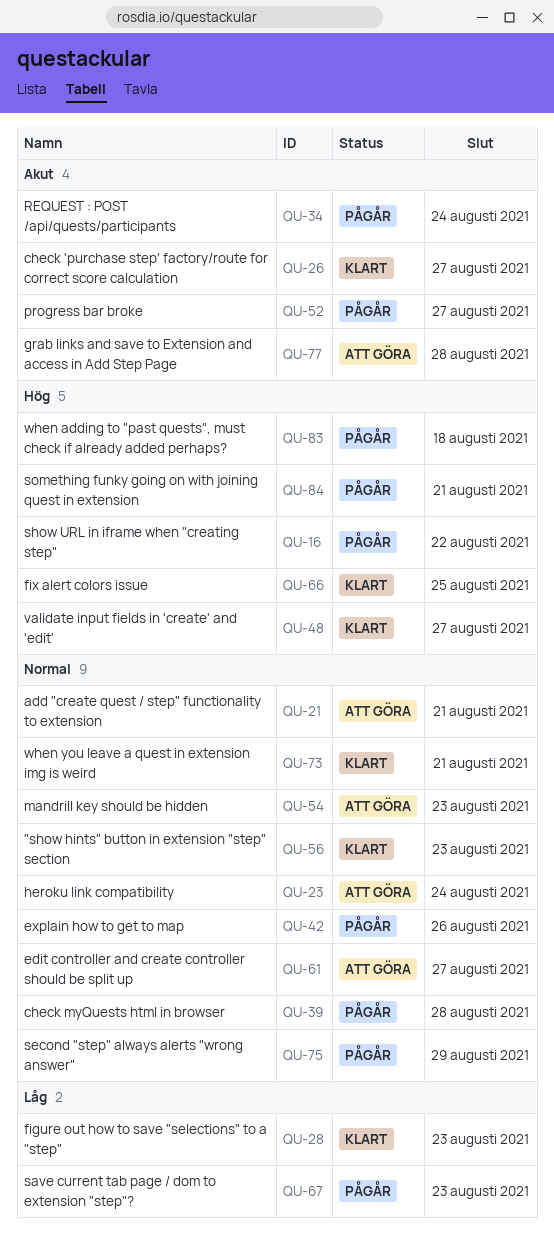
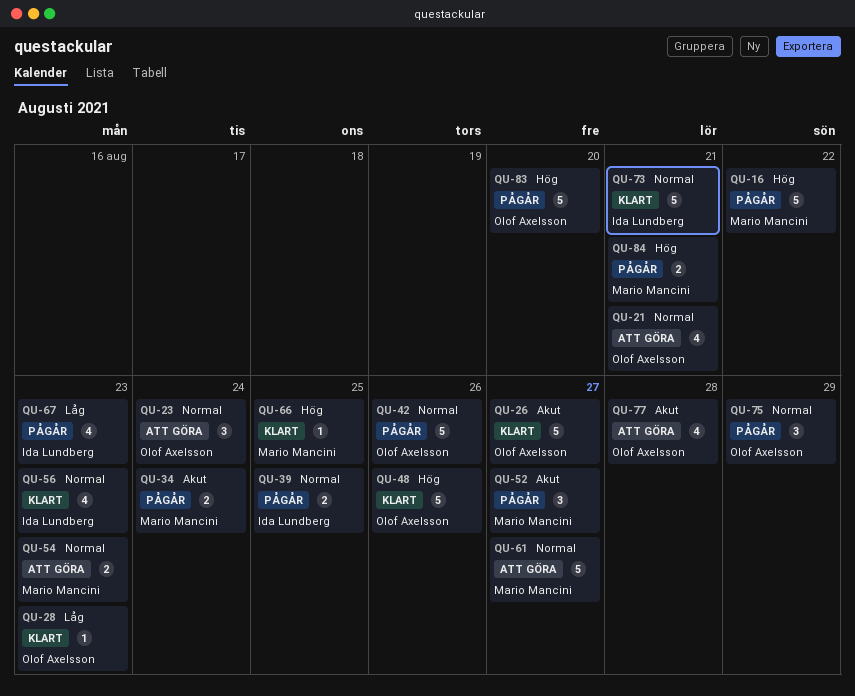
QU-39, due: Aug 28 -> Aug 25
QU-48, due: Aug 27 -> Aug 26
QU-83, due: Aug 18 -> Aug 20

